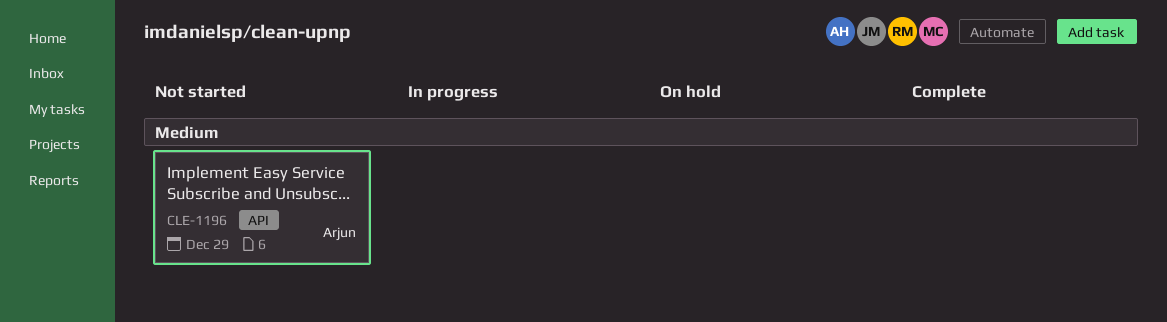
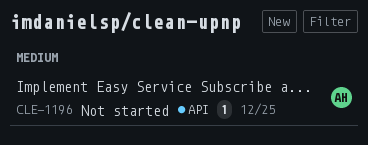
CLE-1196, due: Dec 29 -> Dec 25

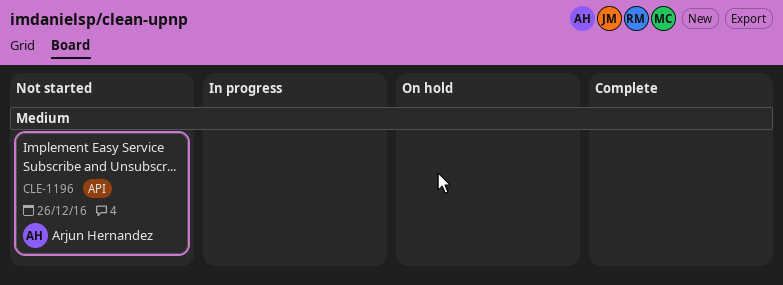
CLE-1196, due: Dec 25 -> Dec 26

